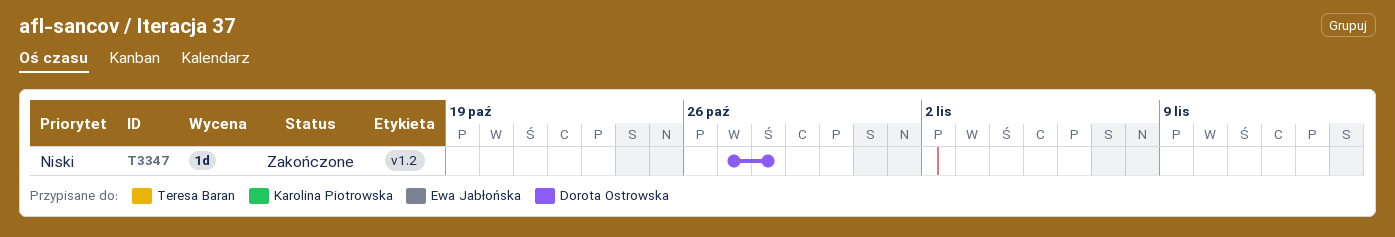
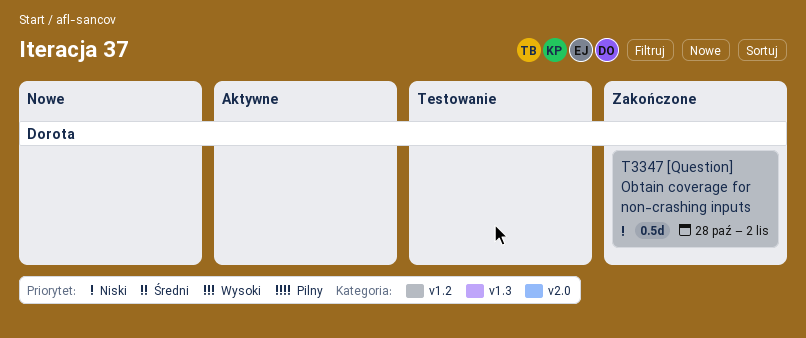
T3347, estimate: 1d -> 0.5d
T3347, start: Oct 27 -> Oct 28
T3347, due: Oct 28 -> Nov 2

